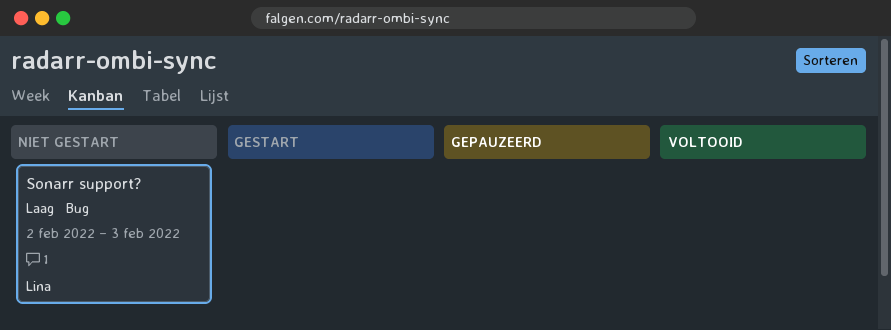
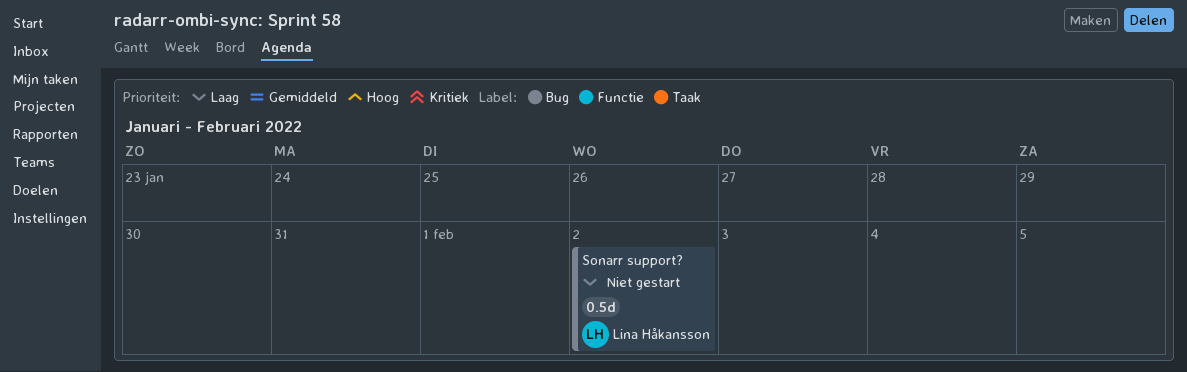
Sonarr support?, due: Feb 3 -> Feb 2

